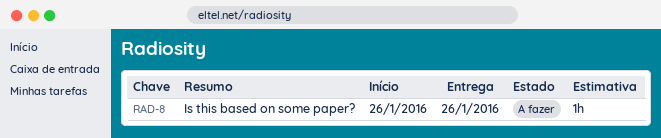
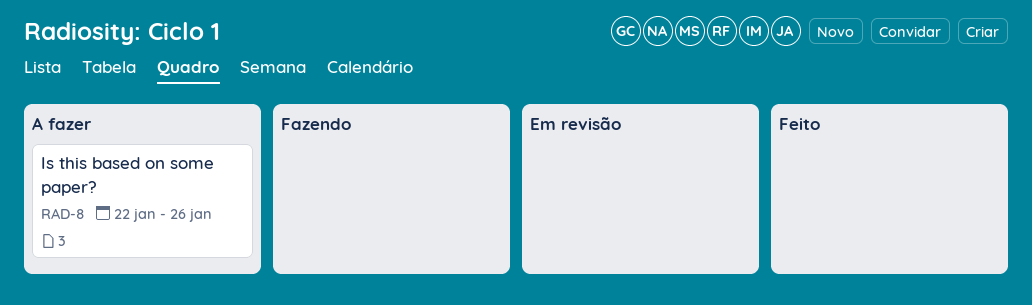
RAD-8, start: Jan 26 -> Jan 22

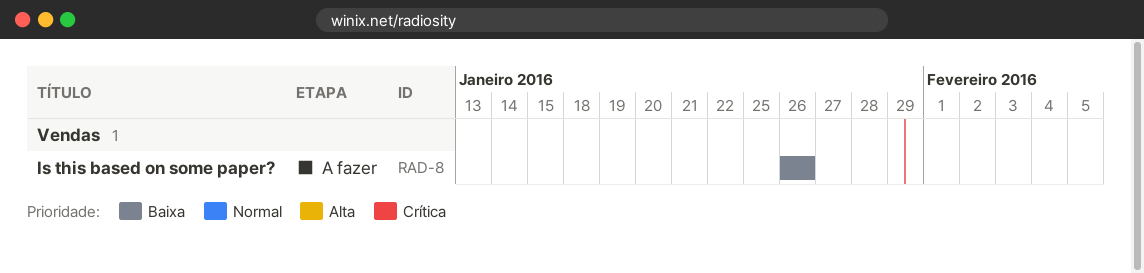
RAD-8, start: Jan 22 -> Jan 26

